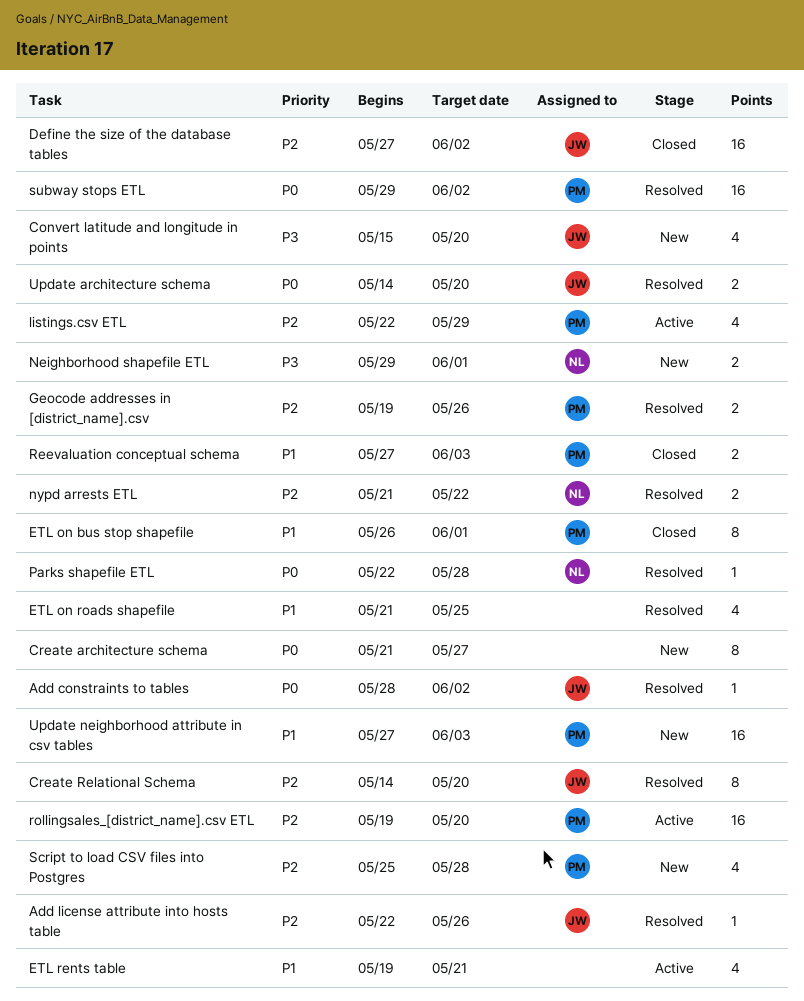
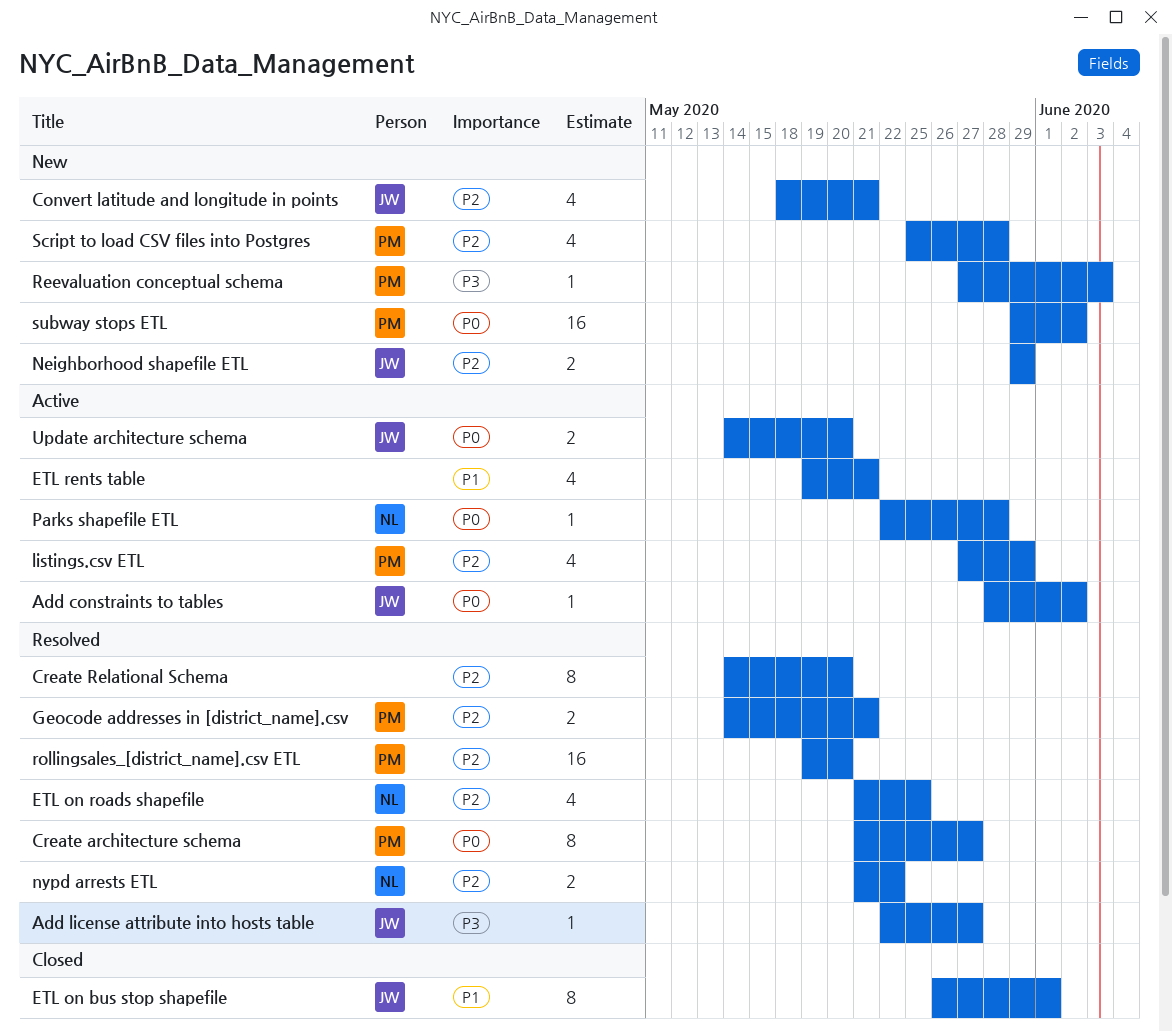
Add constraints to tables, status: Resolved -> Active
Add license attribute into hosts table, priority: P2 -> P3
Add license attribute into hosts table, due: May 26 -> May 27
Convert latitude and longitude in points, priority: P3 -> P2
Convert latitude and longitude in points, start: May 15 -> May 18
Convert latitude and longitude in points, due: May 20 -> May 21
Create architecture schema, status: New -> Resolved
Create architecture schema, owner: none -> PM
Create Relational Schema, owner: JW -> none
Define the size of the database tables: present -> none
ETL on bus stop shapefile, owner: PM -> JW
ETL on roads shapefile, owner: none -> NL
ETL on roads shapefile, priority: P1 -> P2
Geocode addresses in [district_name].csv, start: May 19 -> May 14
Geocode addresses in [district_name].csv, due: May 26 -> May 21
listings.csv ETL, start: May 22 -> May 27
Neighborhood shapefile ETL, owner: NL -> JW
Neighborhood shapefile ETL, priority: P3 -> P2
Neighborhood shapefile ETL, due: Jun 1 -> May 29
Parks shapefile ETL, status: Resolved -> Active
Reevaluation conceptual schema, status: Closed -> New
Reevaluation conceptual schema, priority: P1 -> P3
Reevaluation conceptual schema, estimate: 2 -> 1
rollingsales_[district_name].csv ETL, status: Active -> Resolved
subway stops ETL, status: Resolved -> New
Update architecture schema, status: Resolved -> Active
Update neighborhood attribute in csv tables: present -> none

